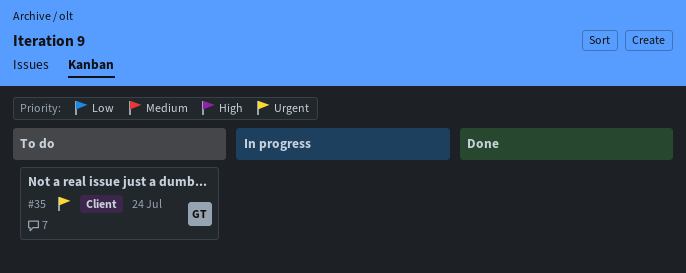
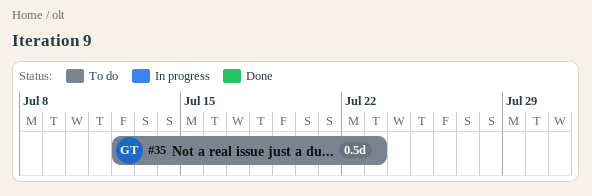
#35, due: Jul 24 -> Jul 23

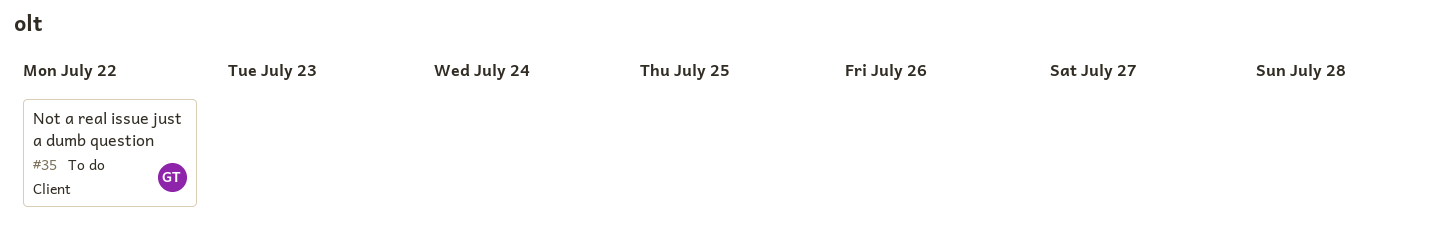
#35, due: Jul 23 -> Jul 22

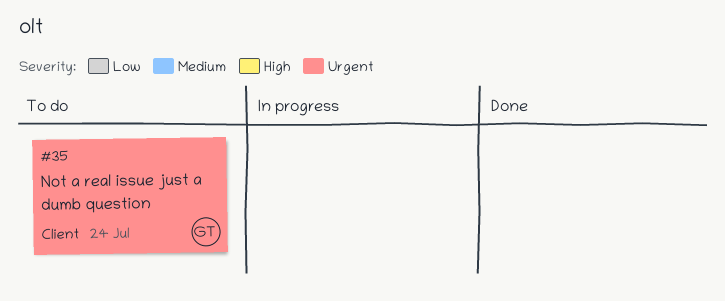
#35, due: Jul 22 -> Jul 24

